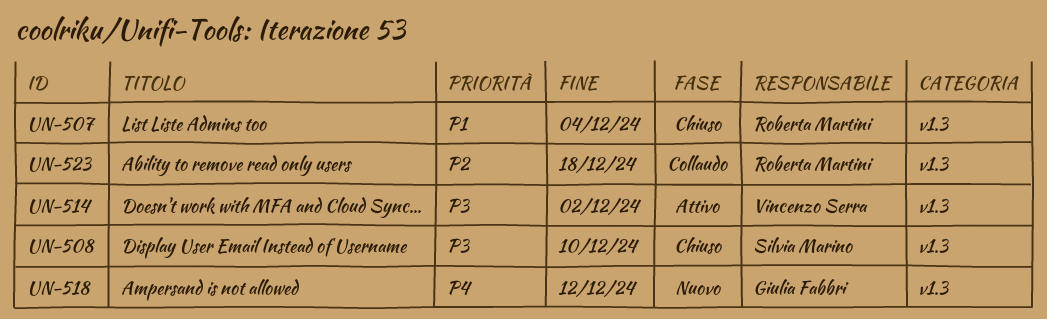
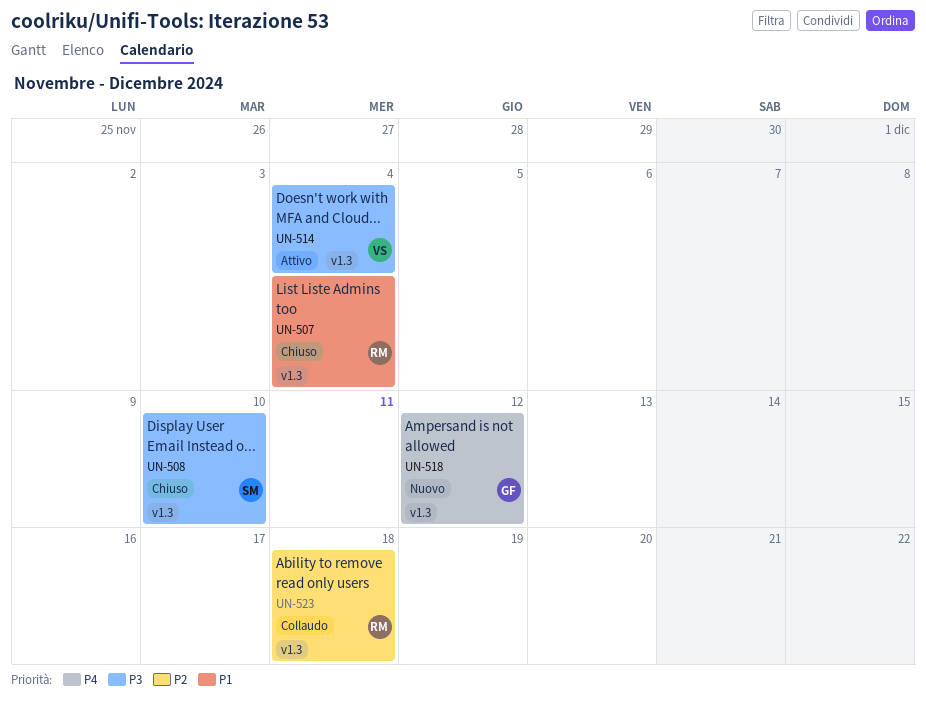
UN-514, due: Dec 2 -> Dec 4

